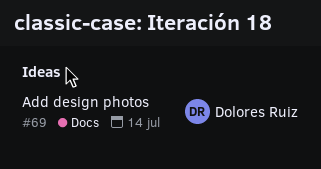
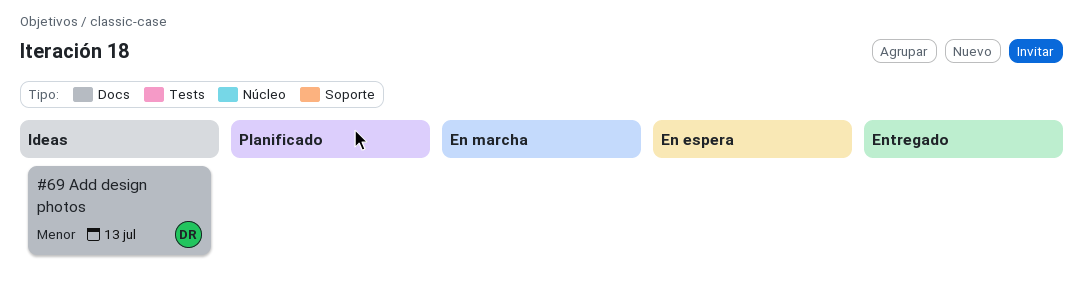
#69, due: Jul 14 -> Jul 13

